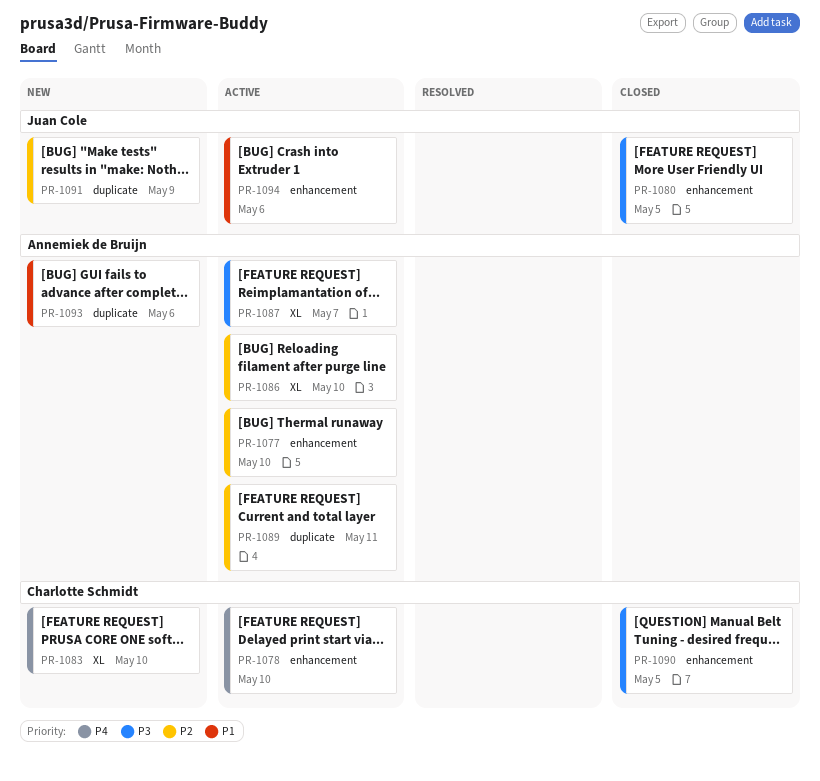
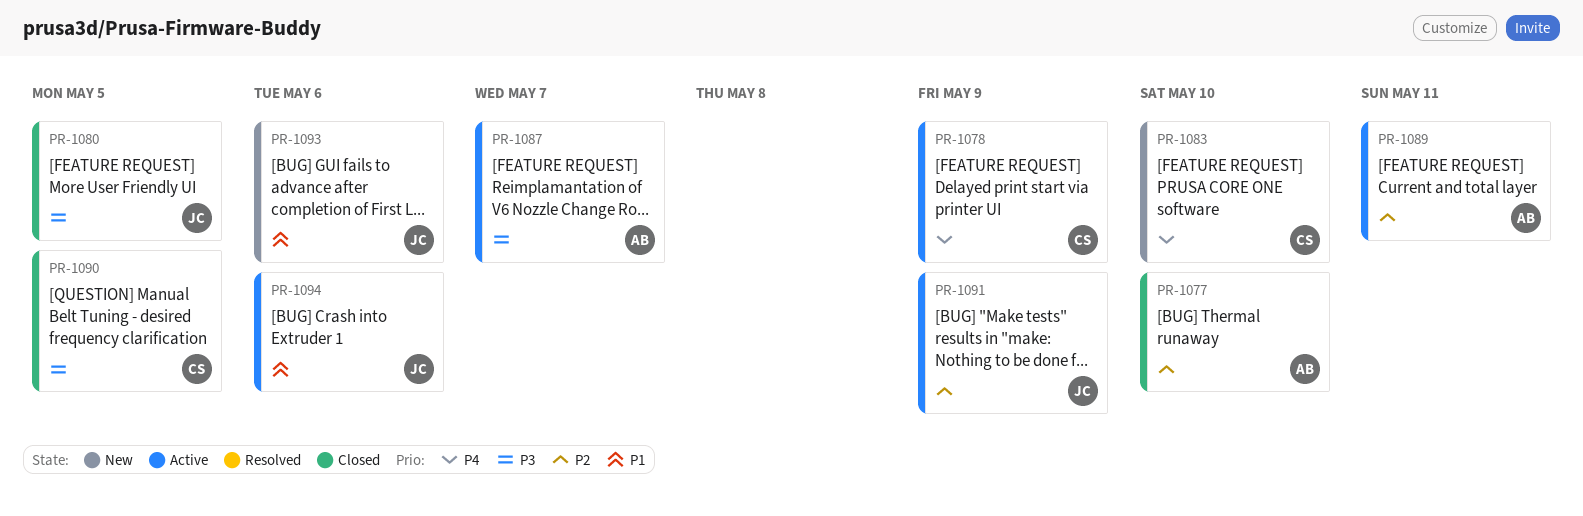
PR-1077, status: Active -> Closed
PR-1078, due: May 10 -> May 9
PR-1086: present -> none
PR-1091, status: New -> Active
PR-1093, owner: Annemiek de Bruijn -> Juan Cole

